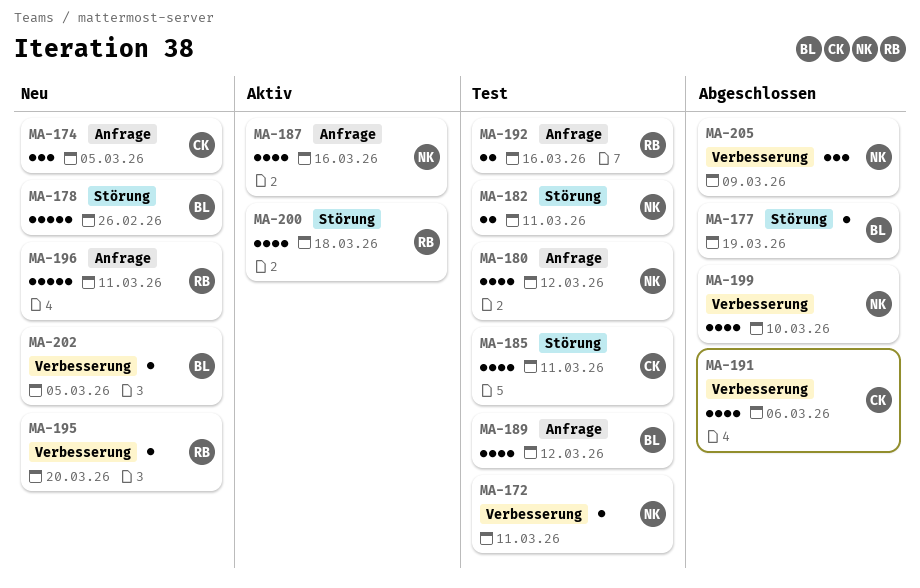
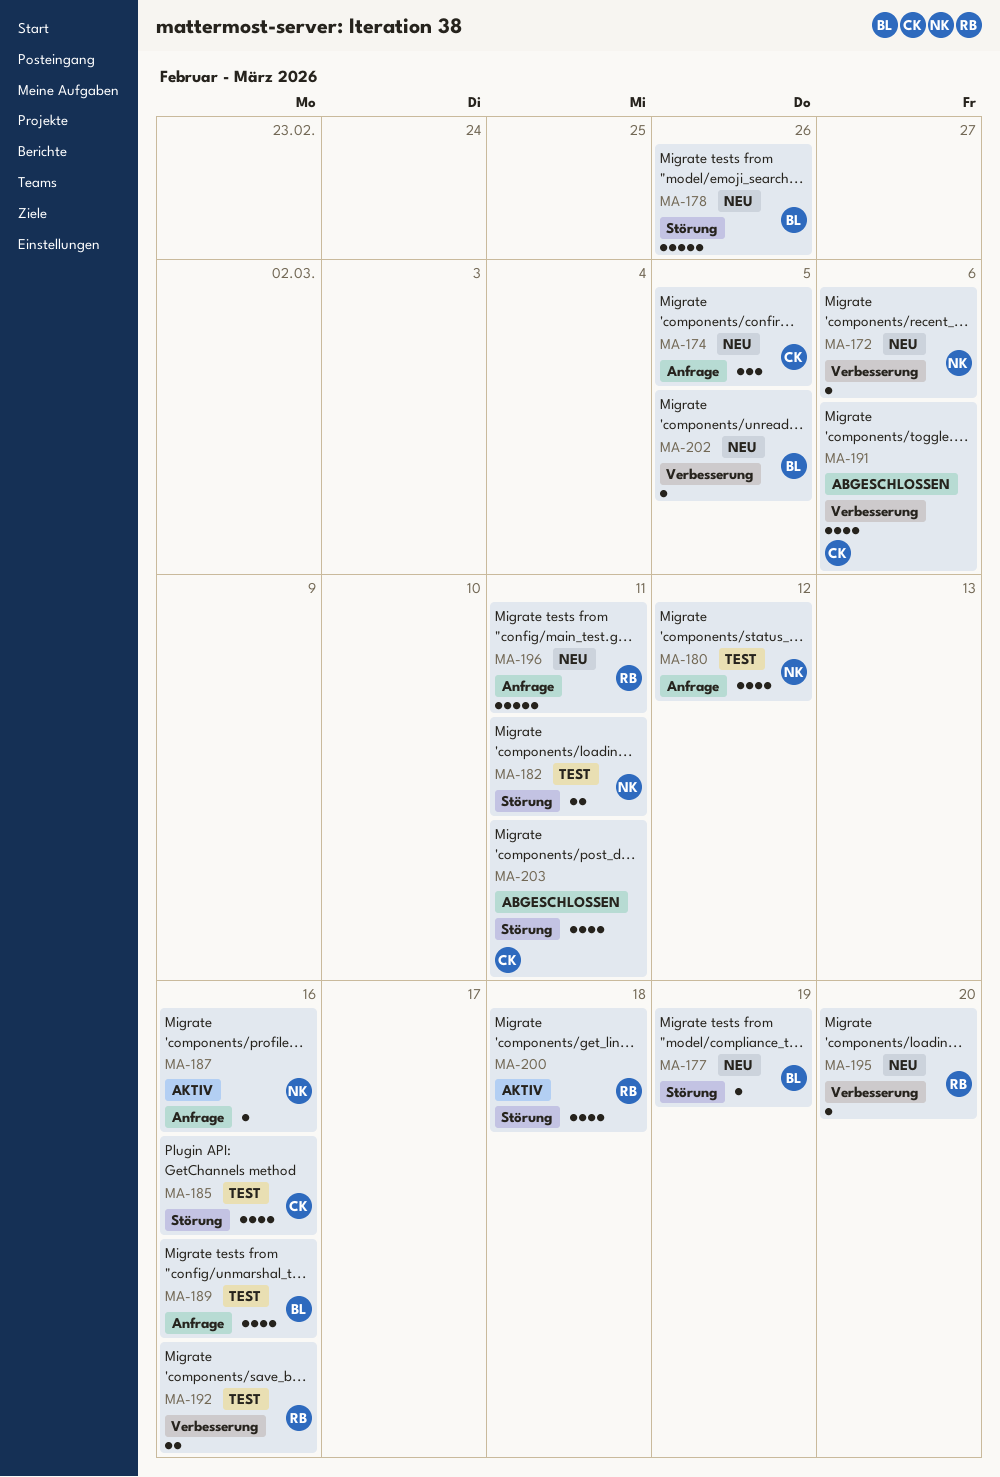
MA-172, status: Test -> Neu
MA-172, due: Mar 11 -> Mar 6
MA-177, status: Abgeschlossen -> Neu
MA-185, due: Mar 11 -> Mar 16
MA-187, estimate: 4 -> 1
MA-189, due: Mar 12 -> Mar 16
MA-192, label: Anfrage -> Verbesserung
MA-199: present -> none
MA-203: none -> present
MA-205: present -> none

